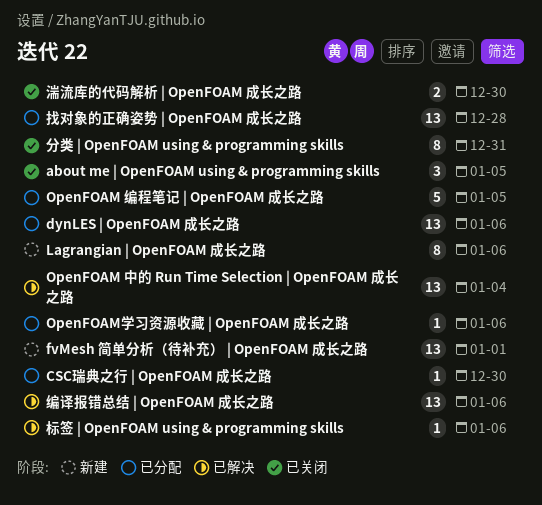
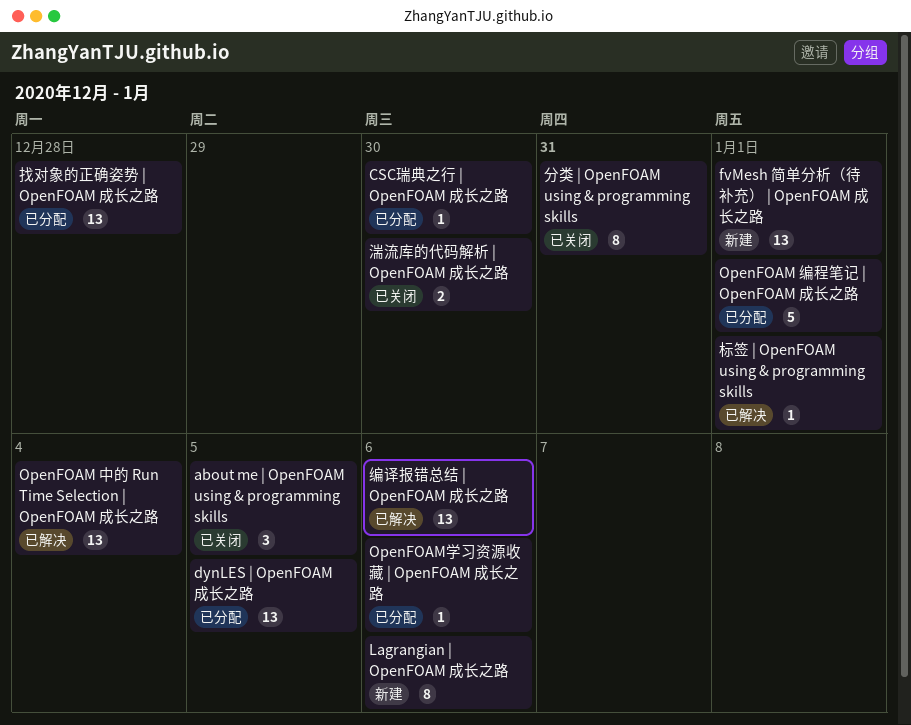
dynLES | OpenFOAM 成长之路, due: Jan 6 -> Jan 5
OpenFOAM 编程笔记 | OpenFOAM 成长之路, due: Jan 5 -> Jan 1
标签 | OpenFOAM using & programming skills, due: Jan 6 -> Jan 1

